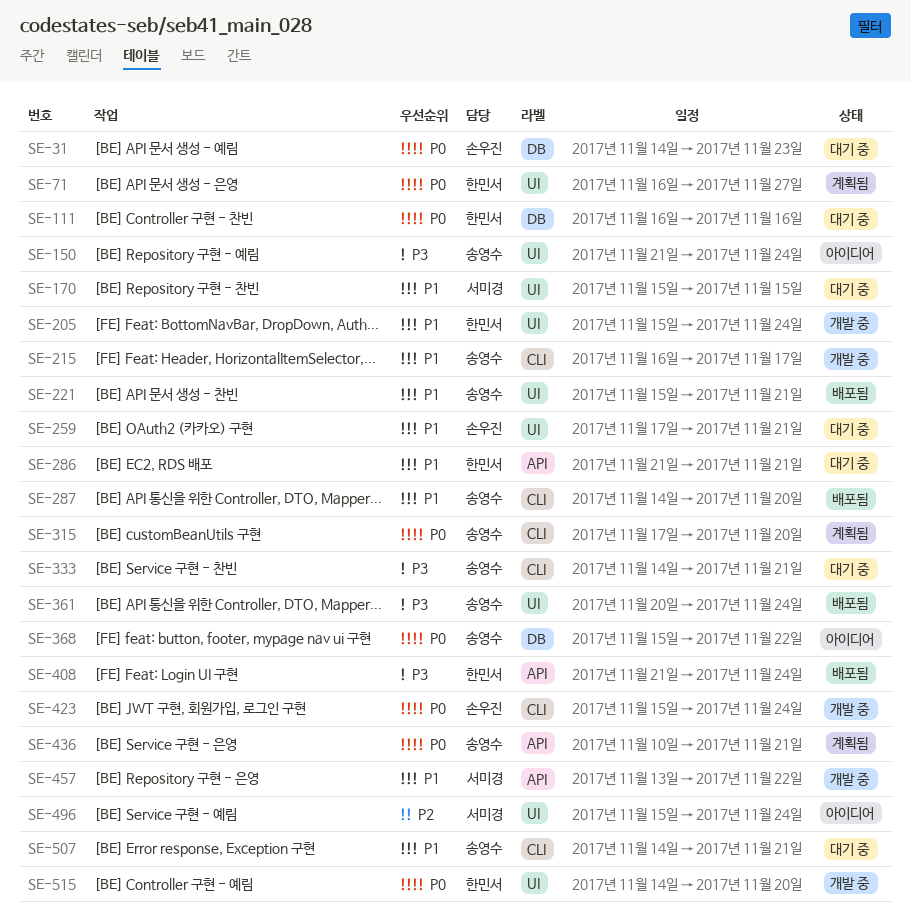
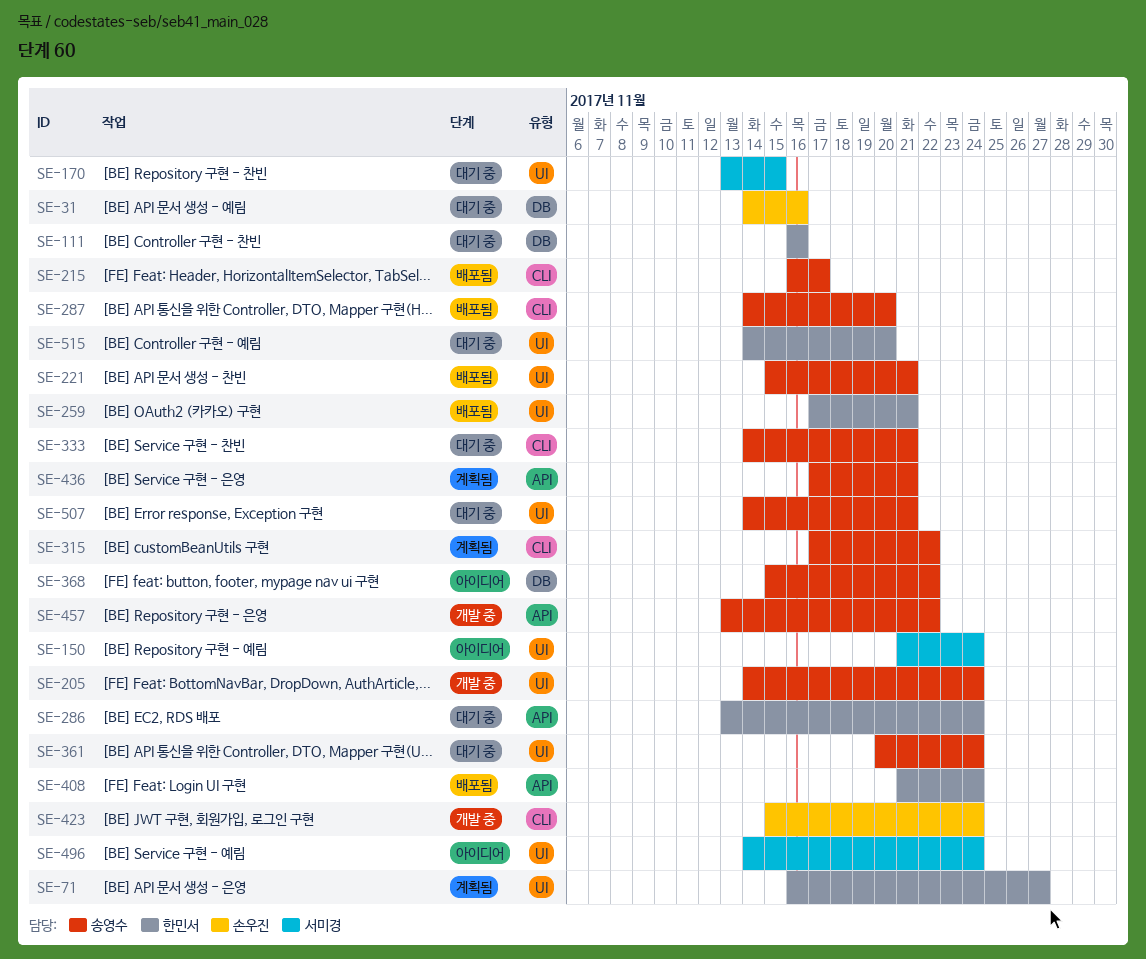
SE-31, due: Nov 23 -> Nov 16
SE-150, owner: 송영수 -> 서미경
SE-170, start: Nov 15 -> Nov 13
SE-205, owner: 한민서 -> 송영수
SE-205, start: Nov 15 -> Nov 14
SE-215, status: 개발 중 -> 배포됨
SE-259, status: 대기 중 -> 배포됨
SE-259, owner: 손우진 -> 한민서
SE-286, start: Nov 21 -> Nov 13
SE-286, due: Nov 21 -> Nov 24
SE-315, due: Nov 20 -> Nov 22
SE-361, status: 배포됨 -> 대기 중
SE-436, start: Nov 10 -> Nov 17
SE-457, owner: 서미경 -> 송영수
SE-496, start: Nov 15 -> Nov 14
SE-507, label: CLI -> UI
SE-515, status: 개발 중 -> 대기 중

